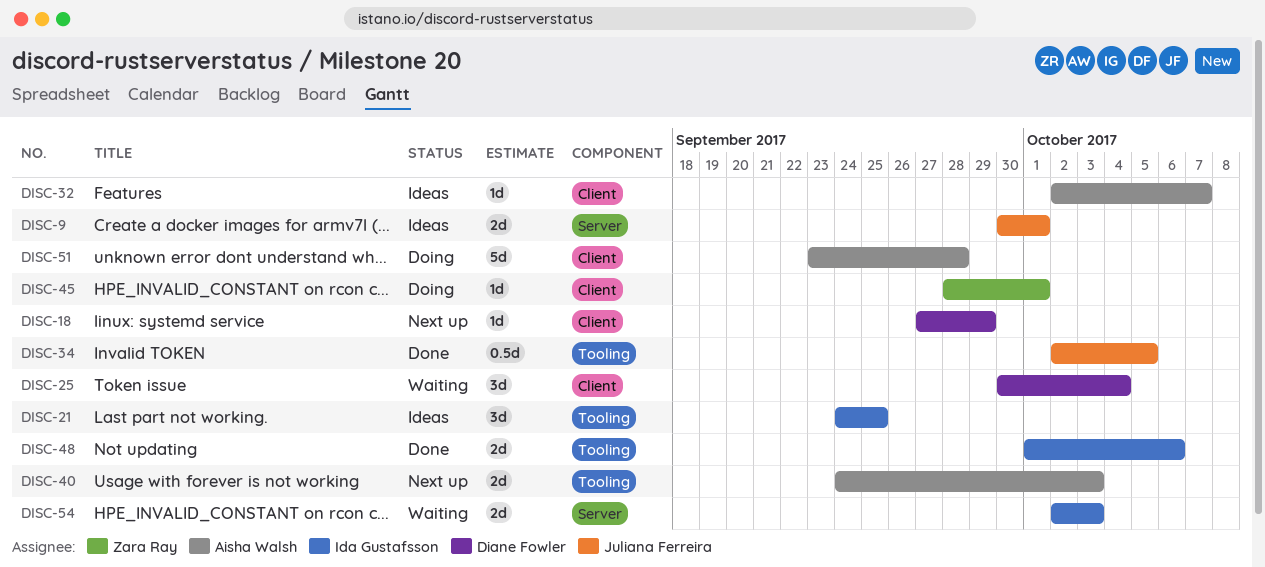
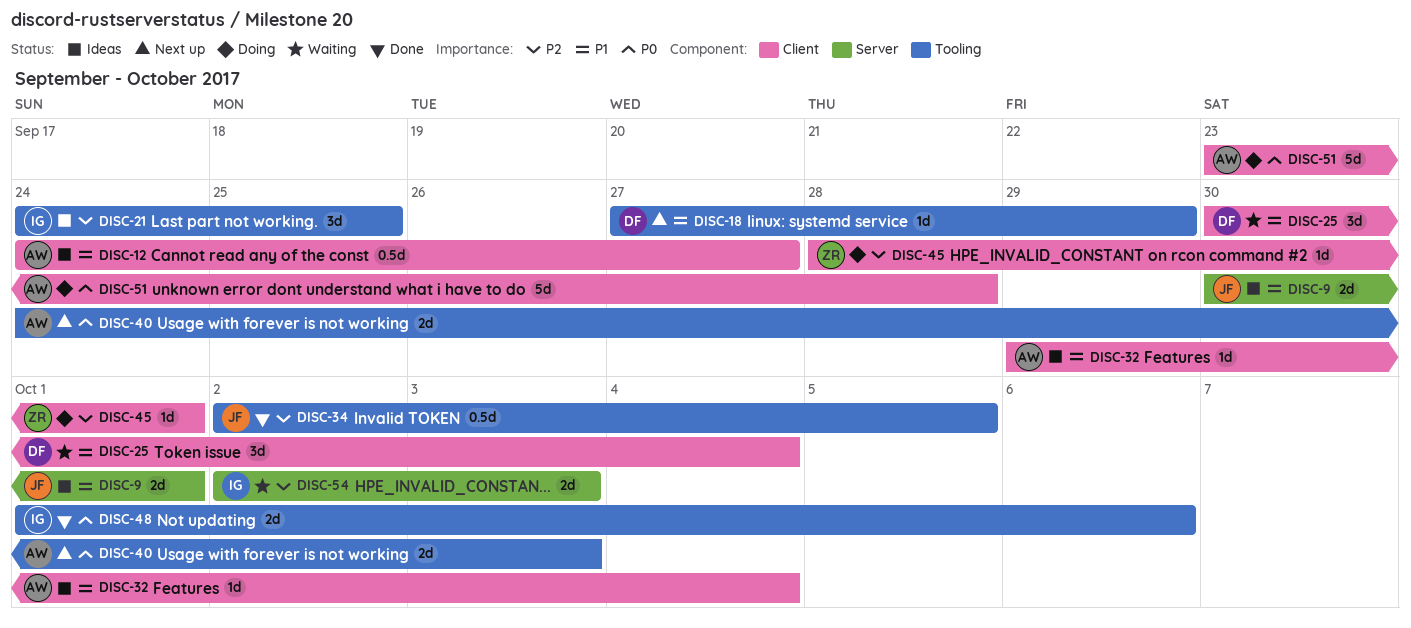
DISC-12: none -> present
DISC-18, label: Client -> Tooling
DISC-32, start: Oct 2 -> Sep 29
DISC-32, due: Oct 7 -> Oct 4

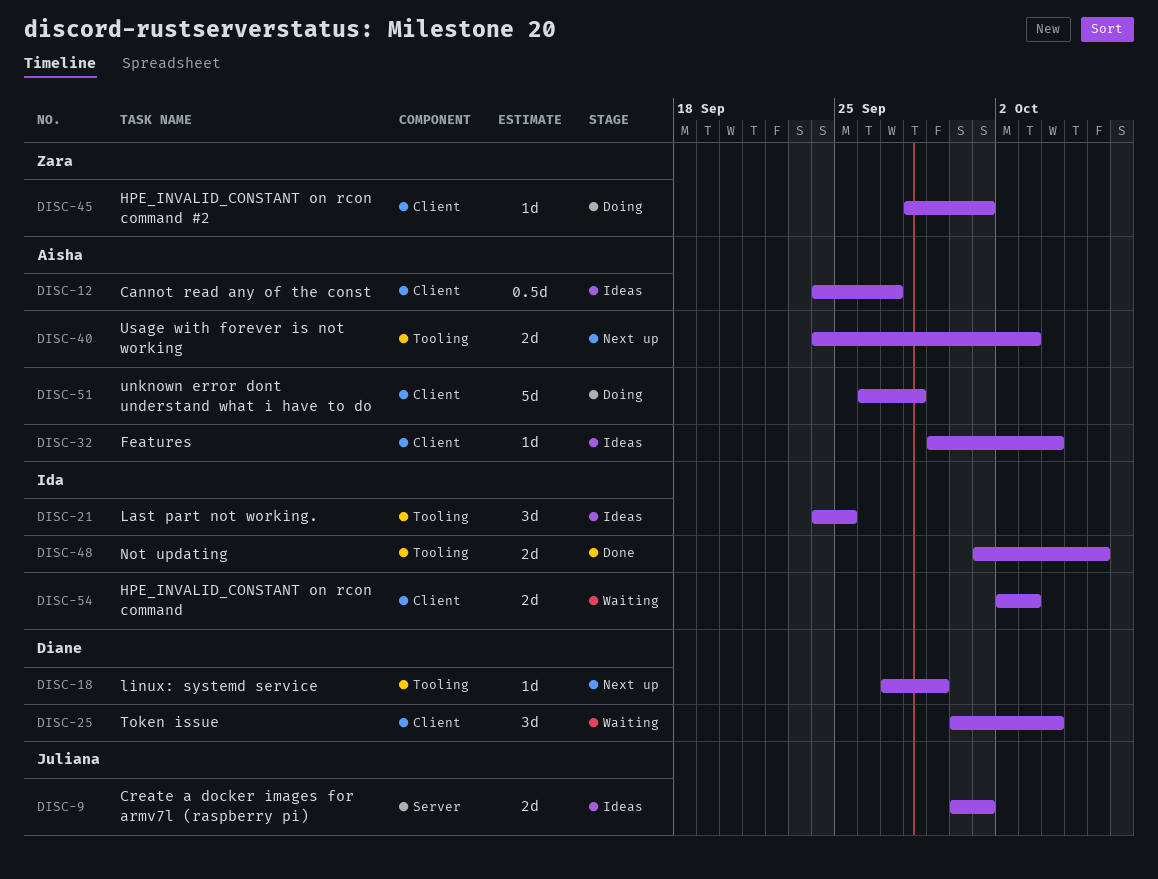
DISC-34: present -> none
DISC-51, start: Sep 23 -> Sep 26
DISC-54, label: Server -> Client

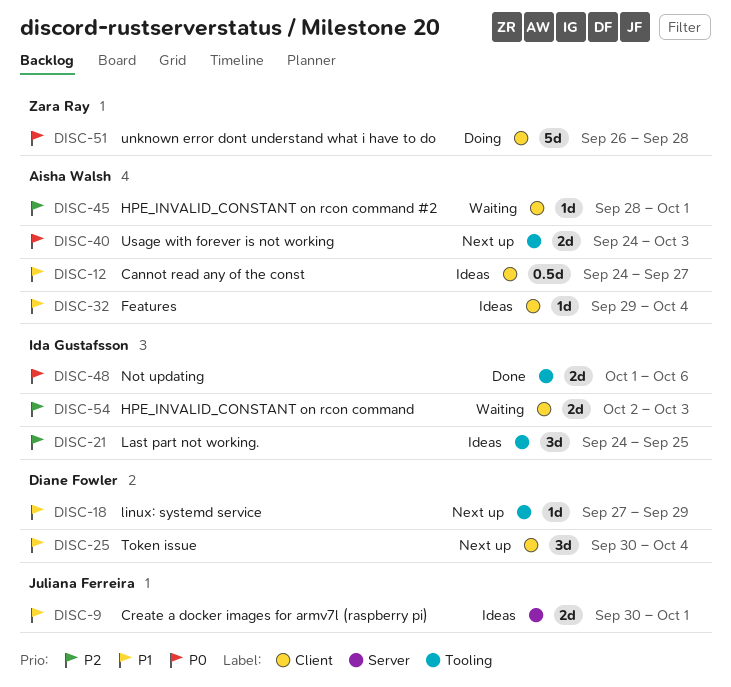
DISC-25, status: Waiting -> Next up
DISC-45, status: Doing -> Waiting
DISC-45, owner: Zara Ray -> Aisha Walsh
DISC-51, owner: Aisha Walsh -> Zara Ray

